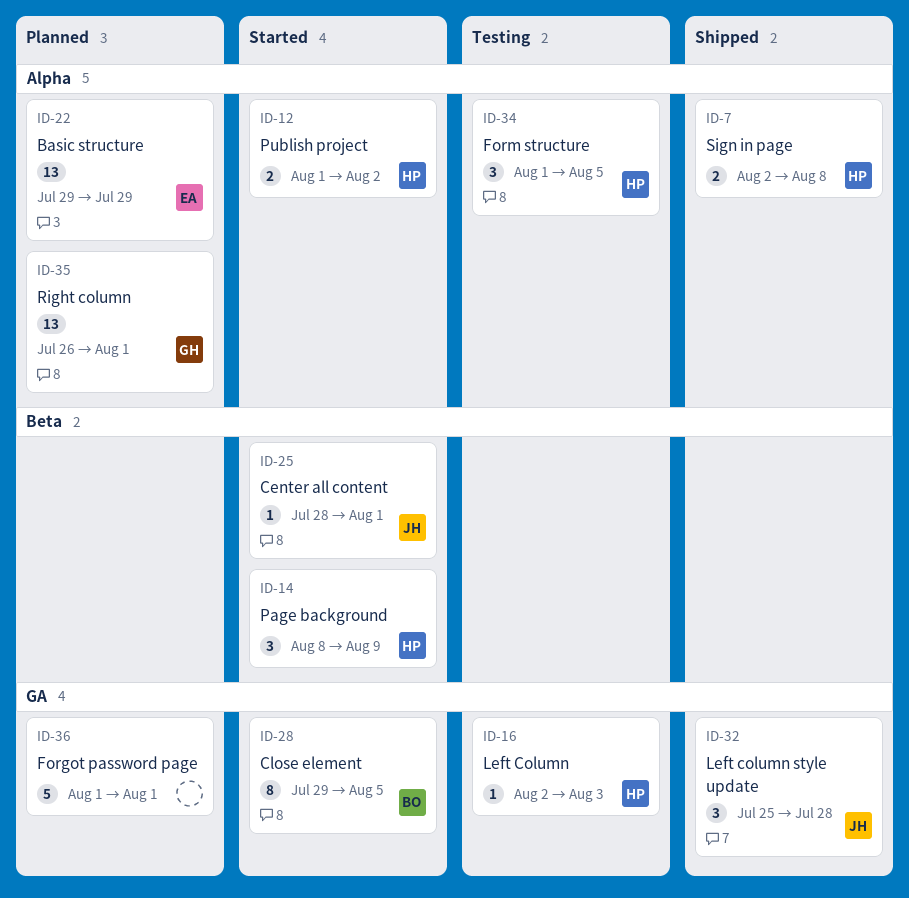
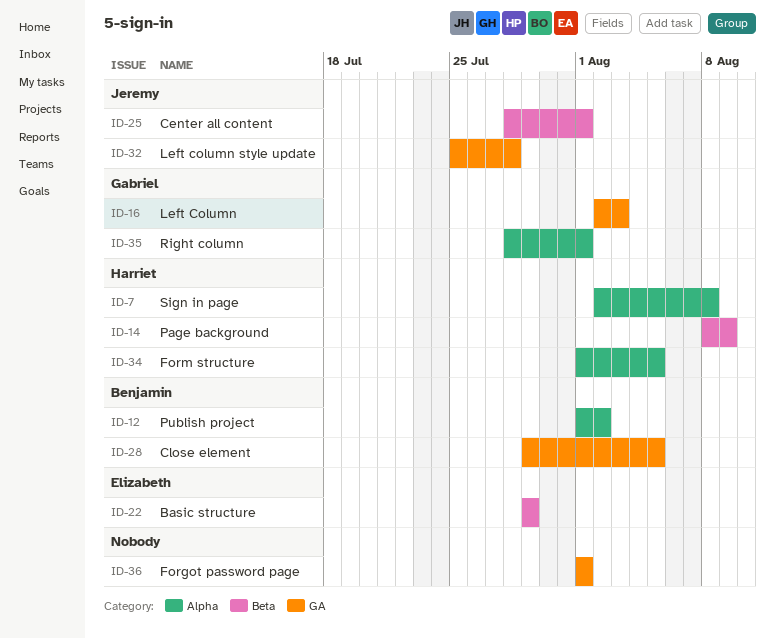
ID-12, owner: Harriet -> Benjamin
ID-16, owner: Harriet -> Gabriel
ID-22, label: Alpha -> Beta
ID-35, start: Jul 26 -> Jul 28

